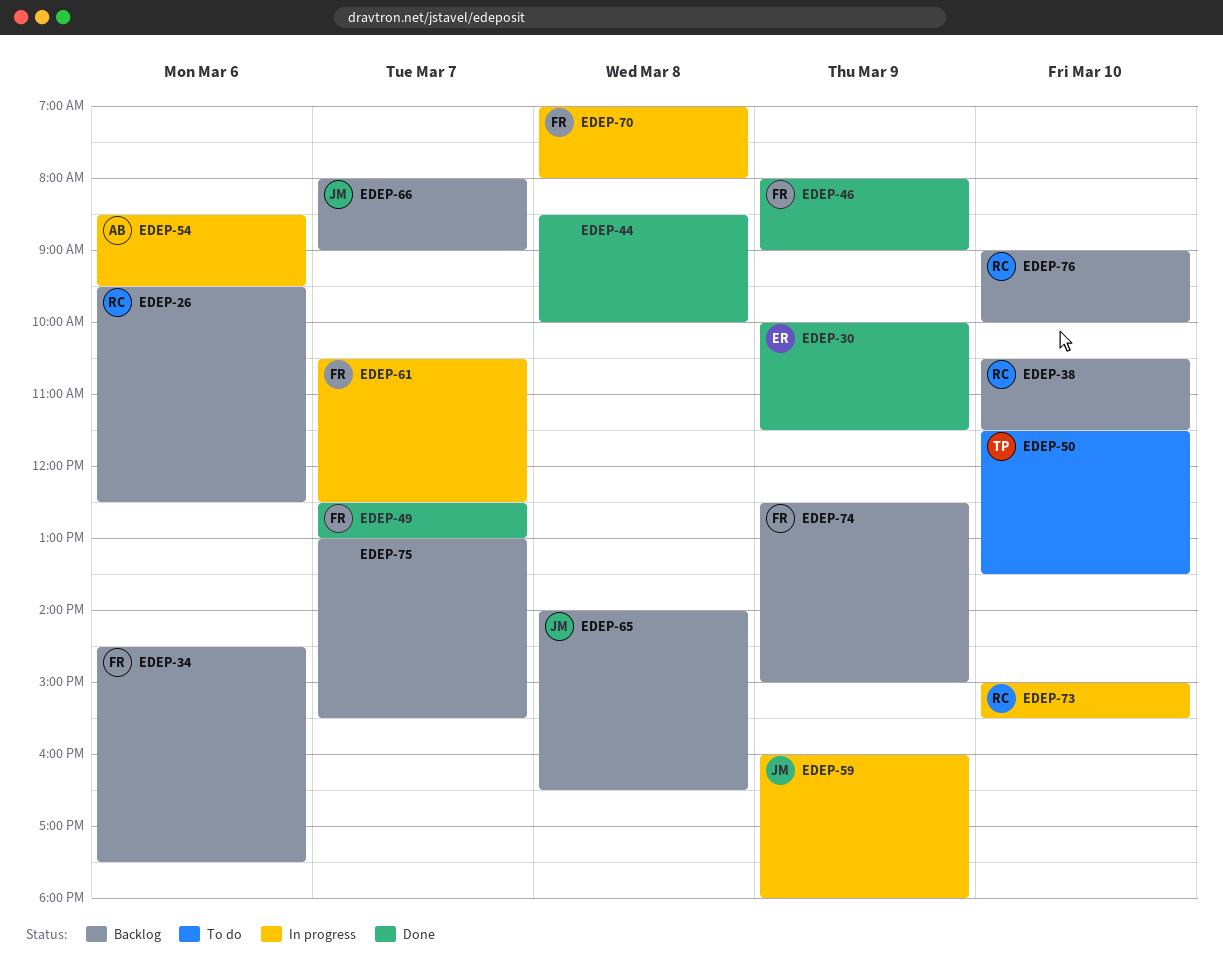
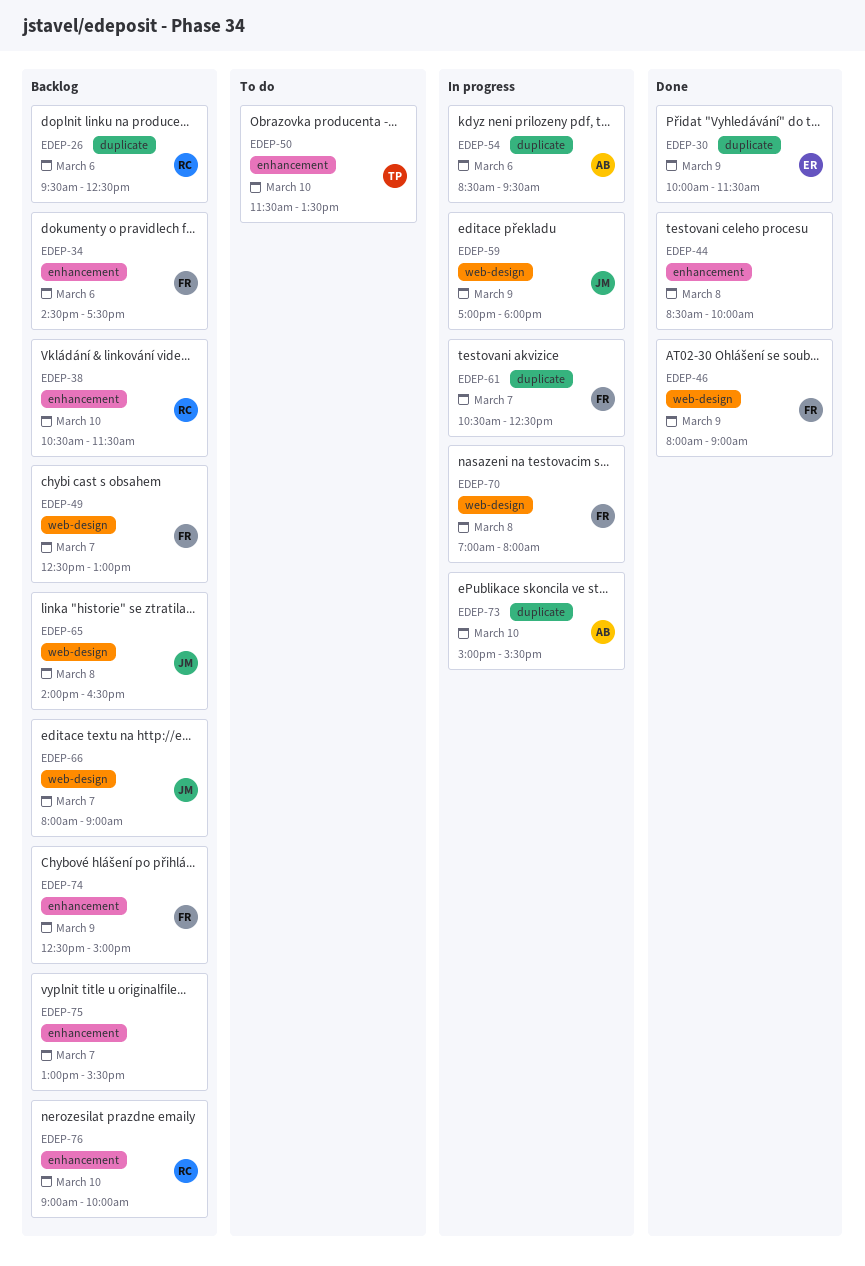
EDEP-49, status: Done -> Backlog
EDEP-59, begins: 16:00 -> 17:00
EDEP-73, owner: RC -> AB

